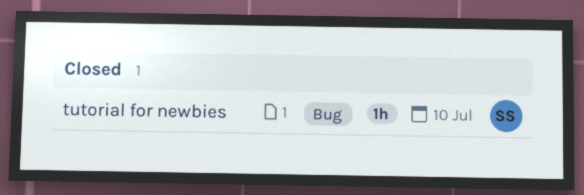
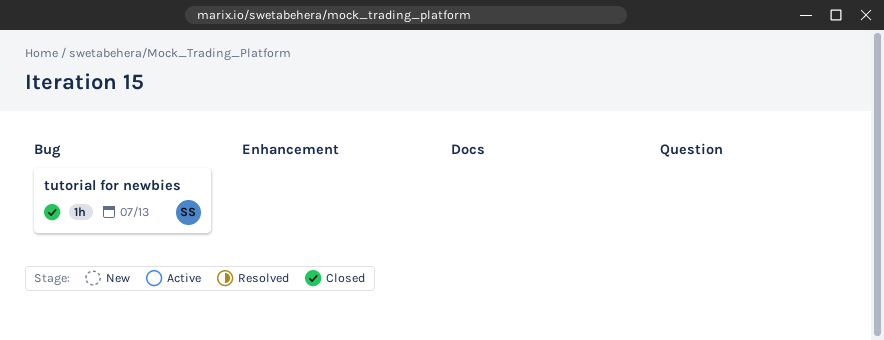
tutorial for newbies, due: Jul 10 -> Jul 13

